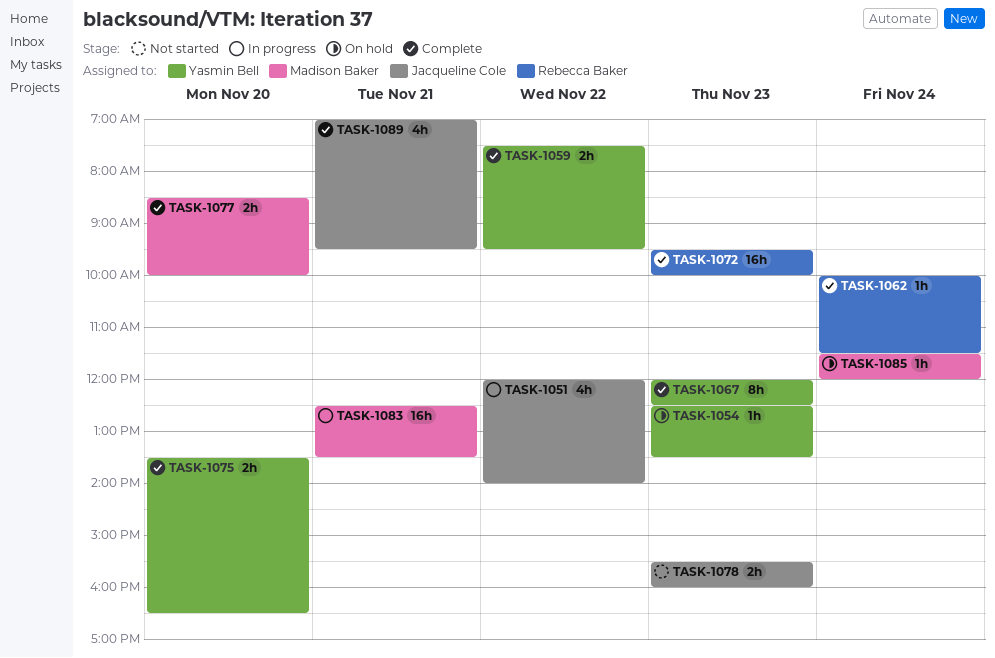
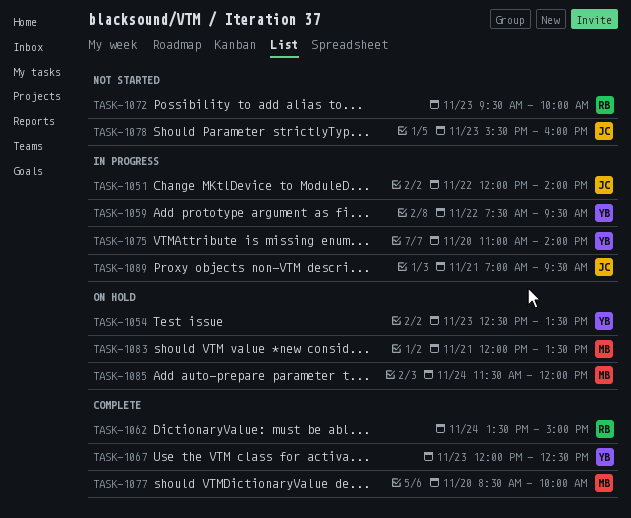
TASK-1059, status: Complete -> In progress
TASK-1062, begins: 10:00 -> 13:30
TASK-1062, ends: 11:30 -> 15:00
TASK-1072, status: Complete -> Not started
TASK-1075, status: Complete -> In progress
TASK-1075, begins: 13:30 -> 11:00
TASK-1075, ends: 16:30 -> 14:00
TASK-1083, status: In progress -> On hold
TASK-1083, begins: 12:30 -> 12:00
TASK-1089, status: Complete -> In progress

